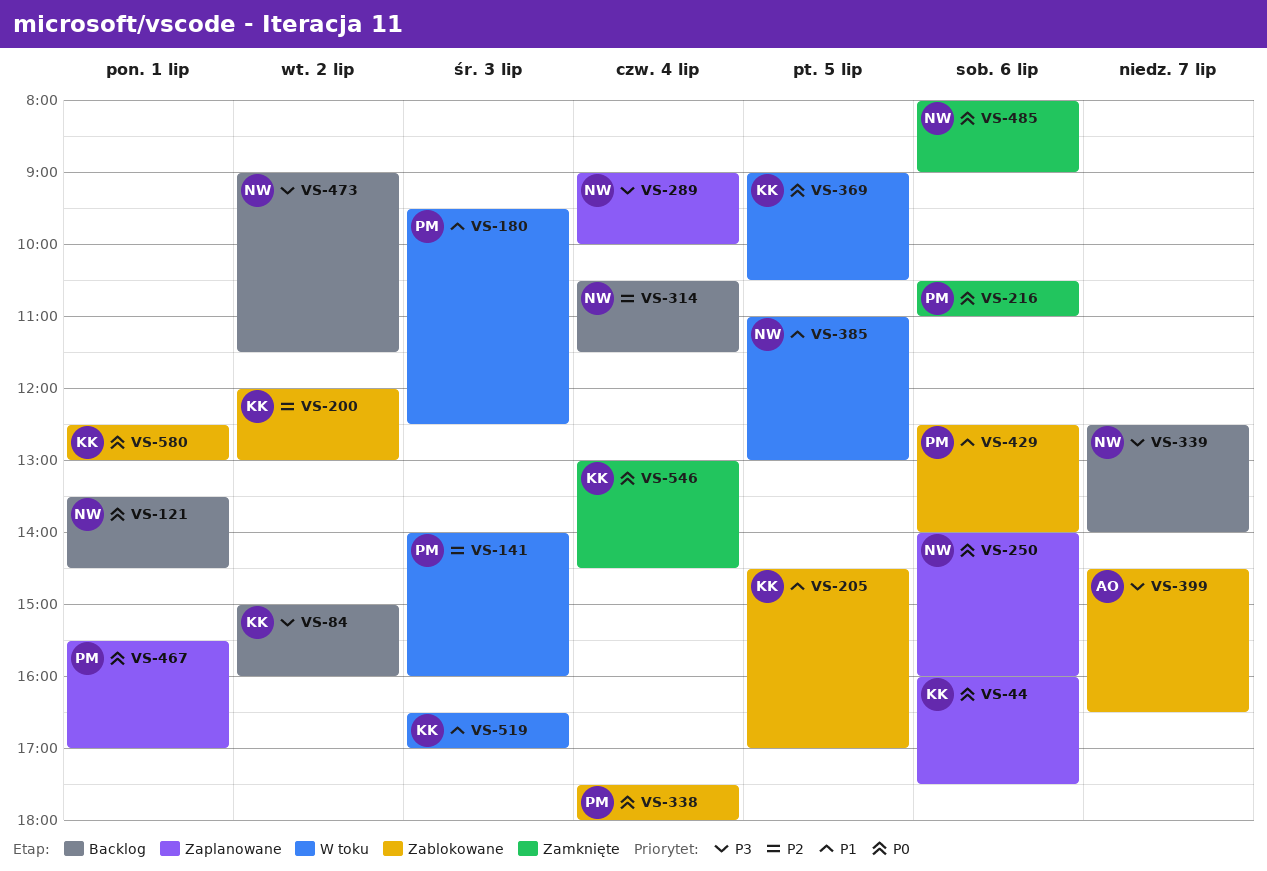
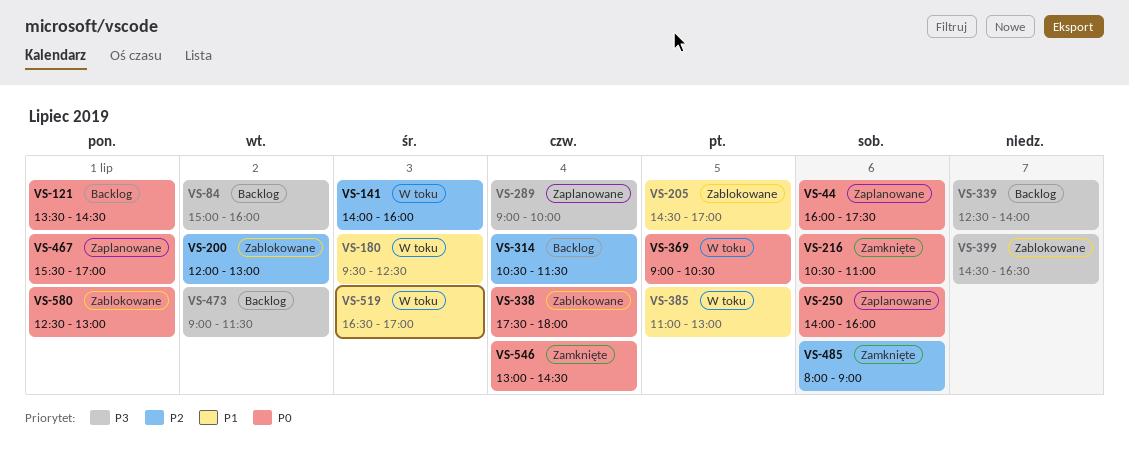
VS-429: present -> none
VS-485, priority: P0 -> P2

